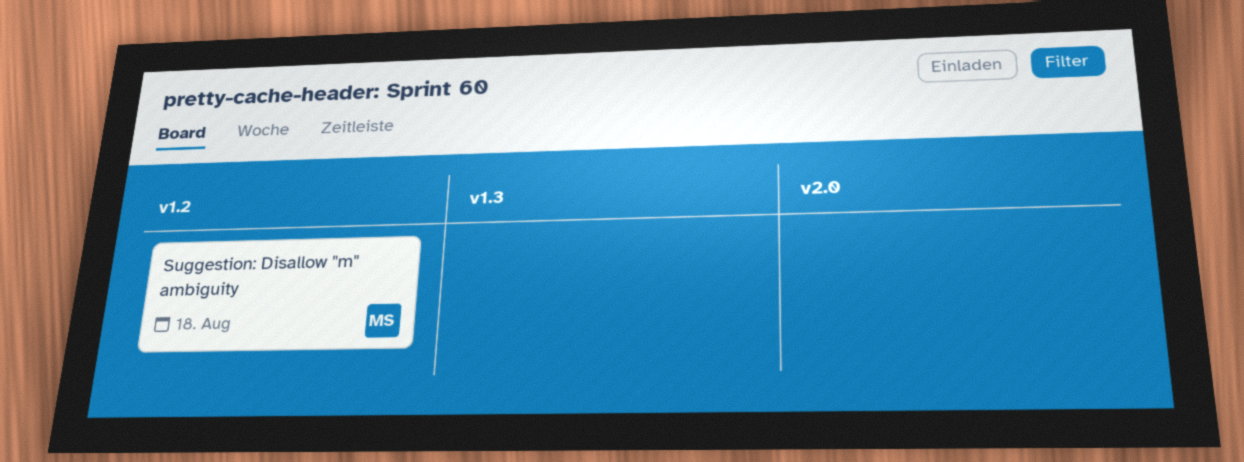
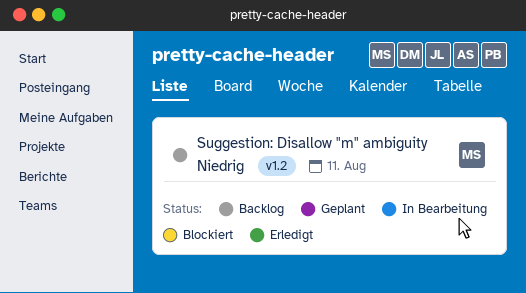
Suggestion: Disallow "m" ambiguity, due: Aug 18 -> Aug 11

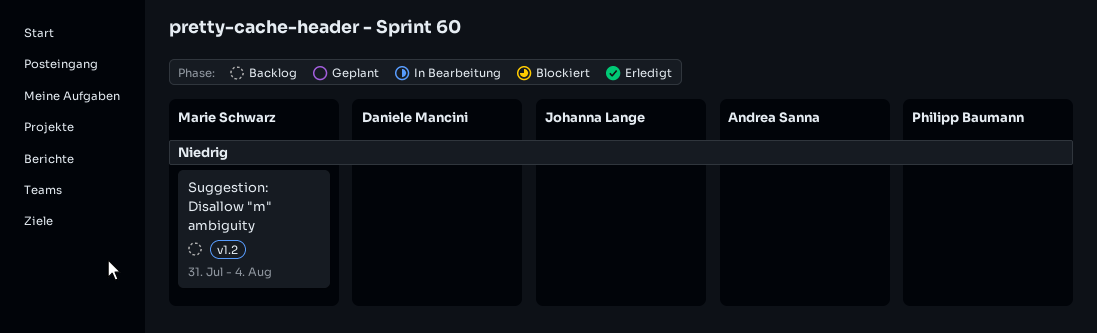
Suggestion: Disallow "m" ambiguity, due: Aug 11 -> Aug 4

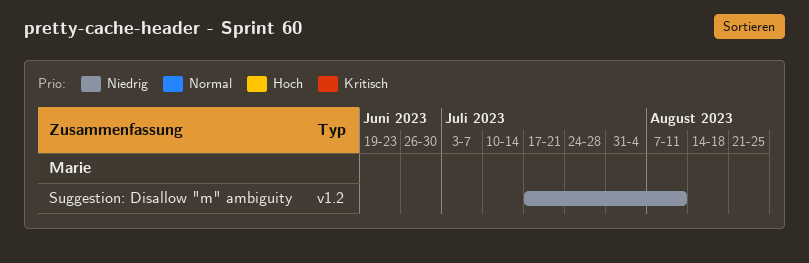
Suggestion: Disallow "m" ambiguity, start: Jul 31 -> Jul 17
Suggestion: Disallow "m" ambiguity, due: Aug 4 -> Aug 11

